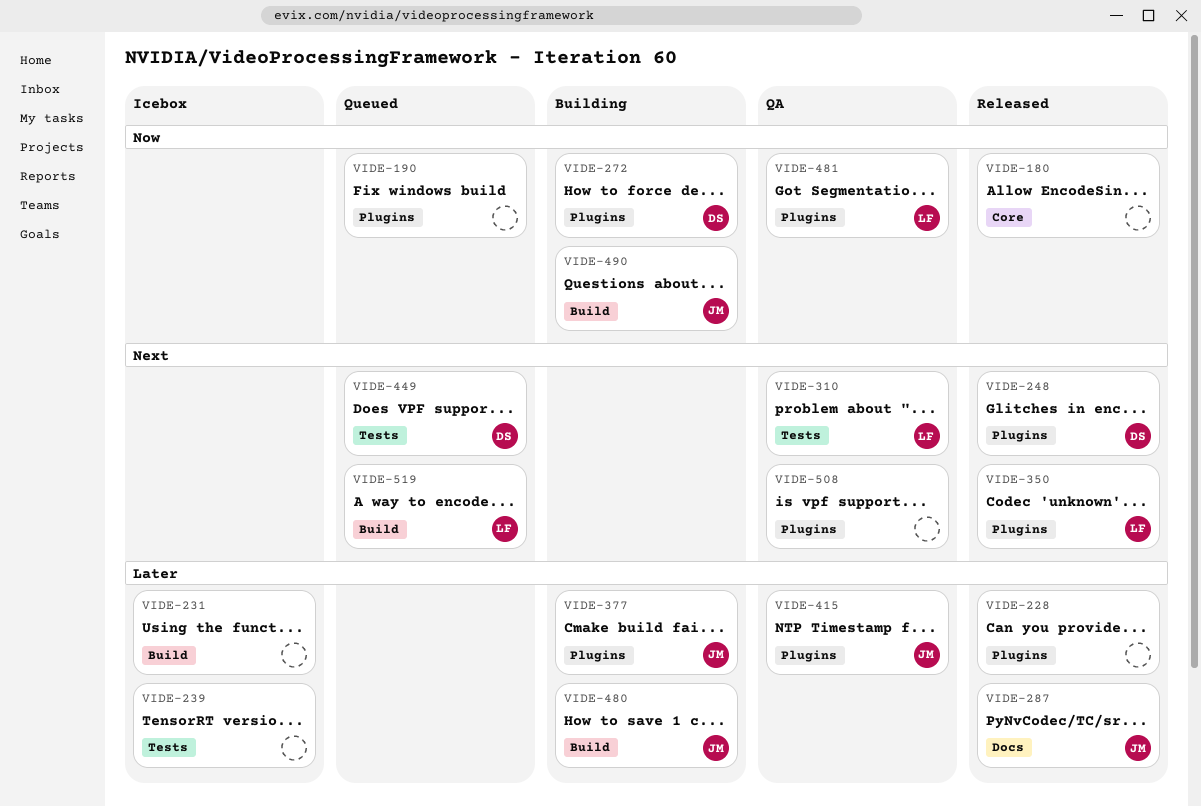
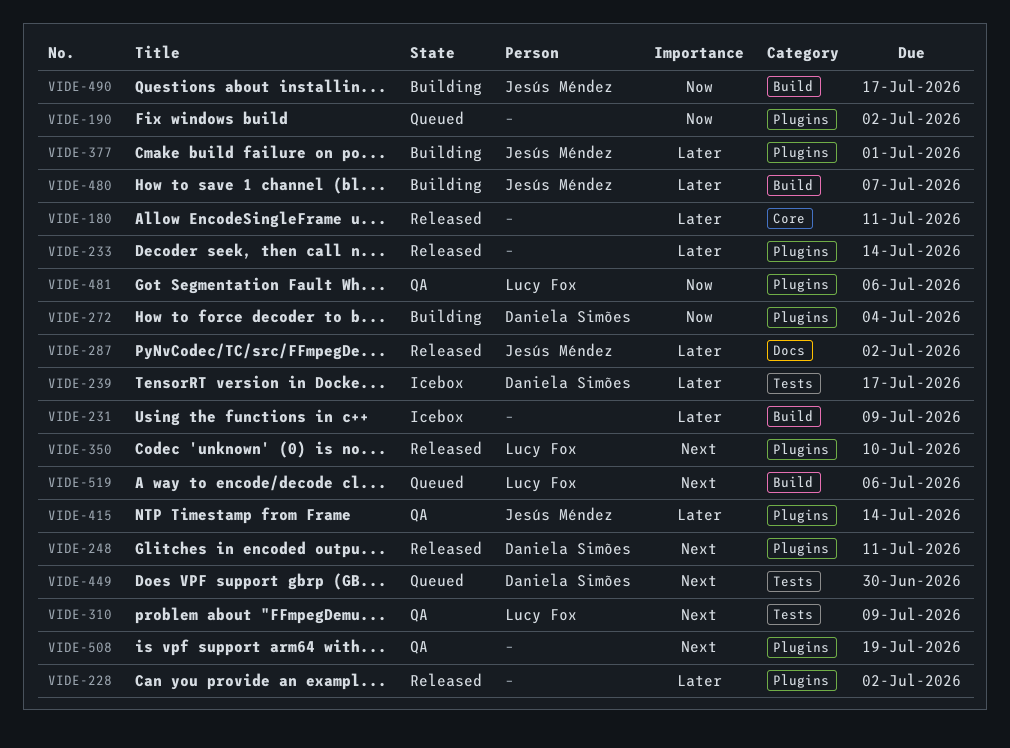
VIDE-180, priority: Now -> Later
VIDE-233: none -> present
VIDE-239, owner: none -> Daniela Simões

